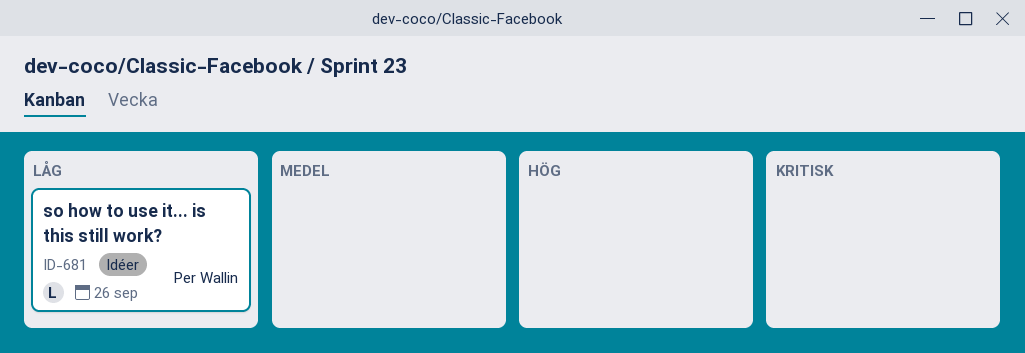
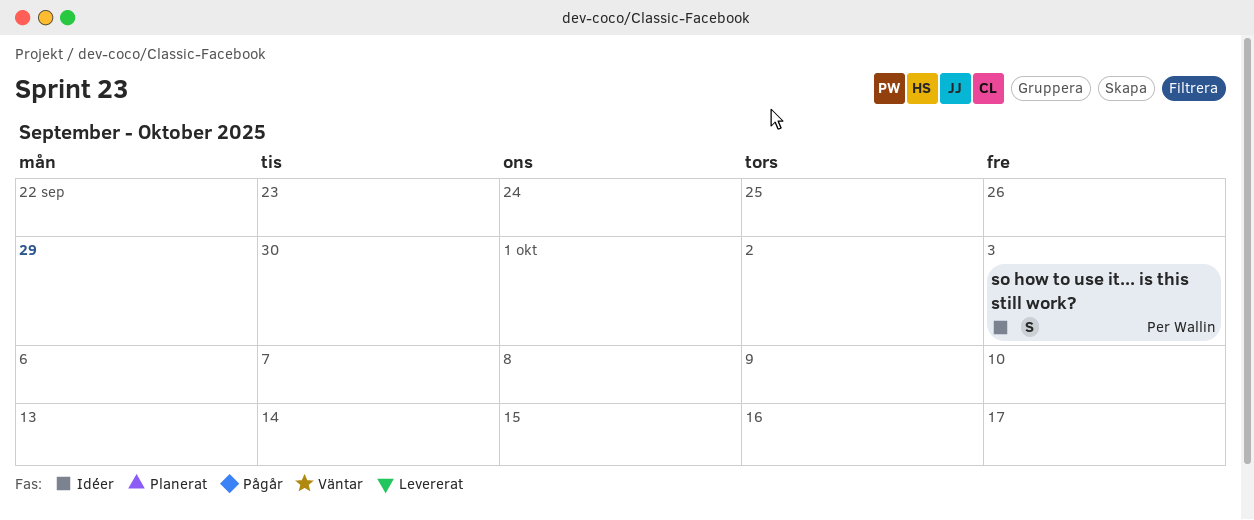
so how to use it... is this still work?, estimate: L -> S
so how to use it... is this still work?, due: Sep 26 -> Oct 3

